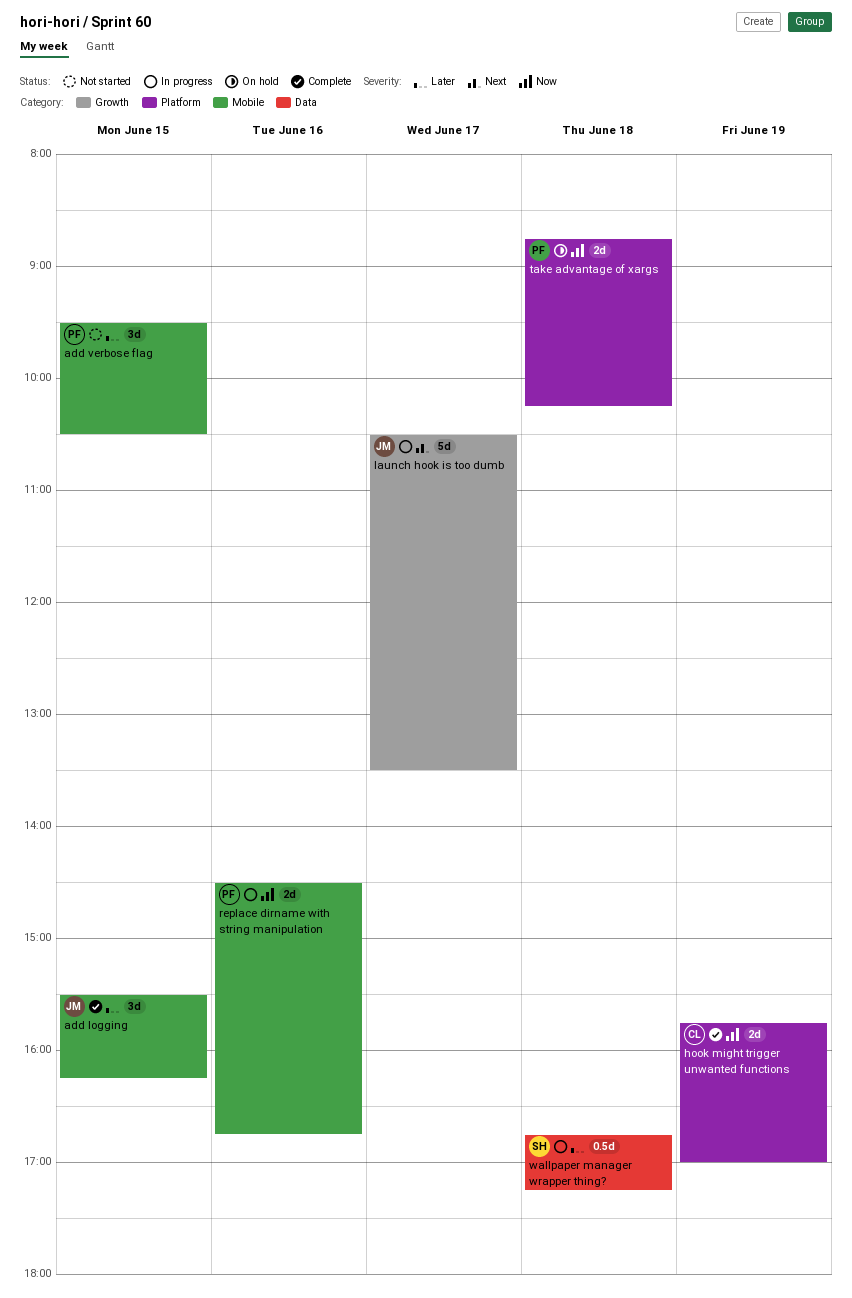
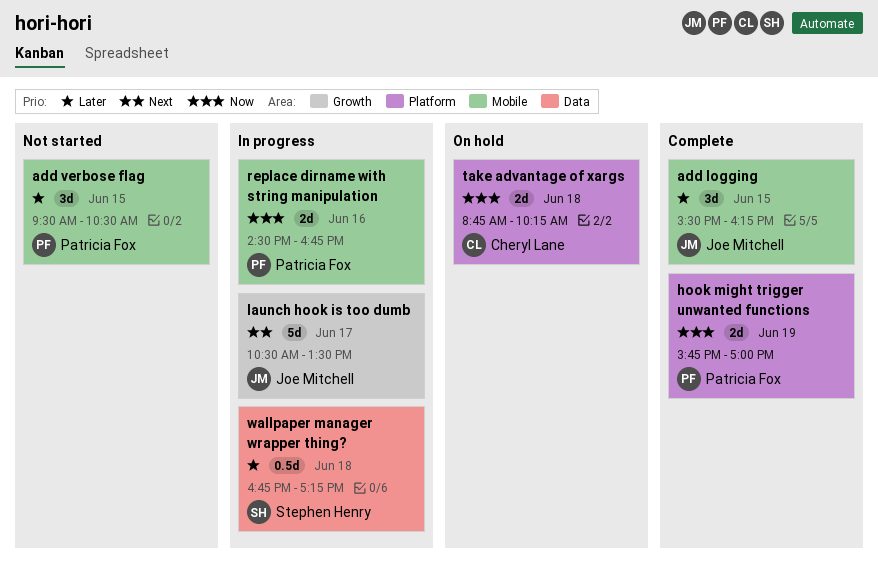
hook might trigger unwanted functions, owner: Cheryl Lane -> Patricia Fox
take advantage of xargs, owner: Patricia Fox -> Cheryl Lane

